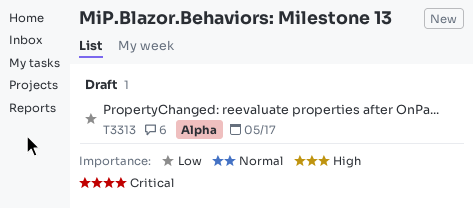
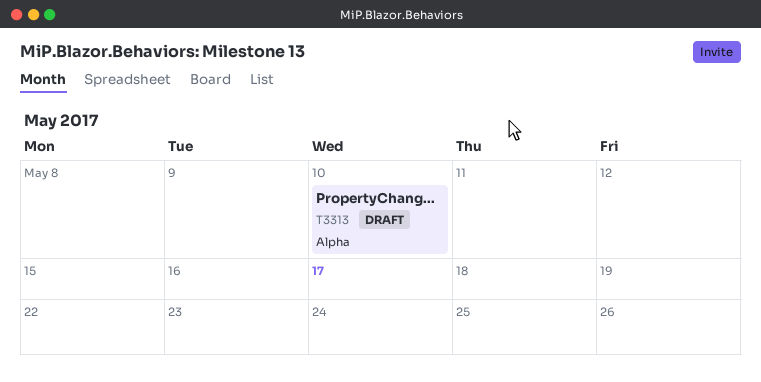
T3313, due: May 17 -> May 10

